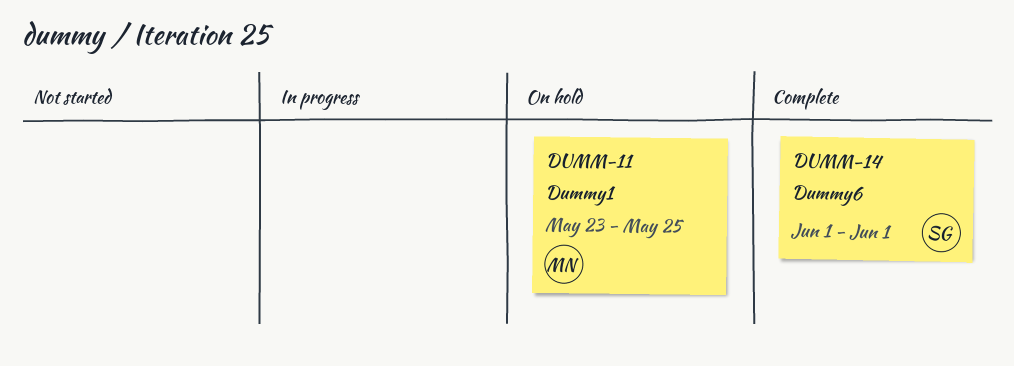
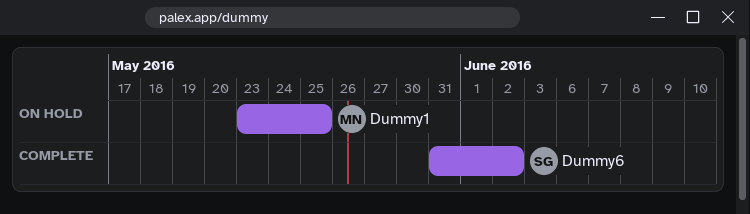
Dummy6, start: Jun 1 -> May 31
Dummy6, due: Jun 1 -> Jun 2

